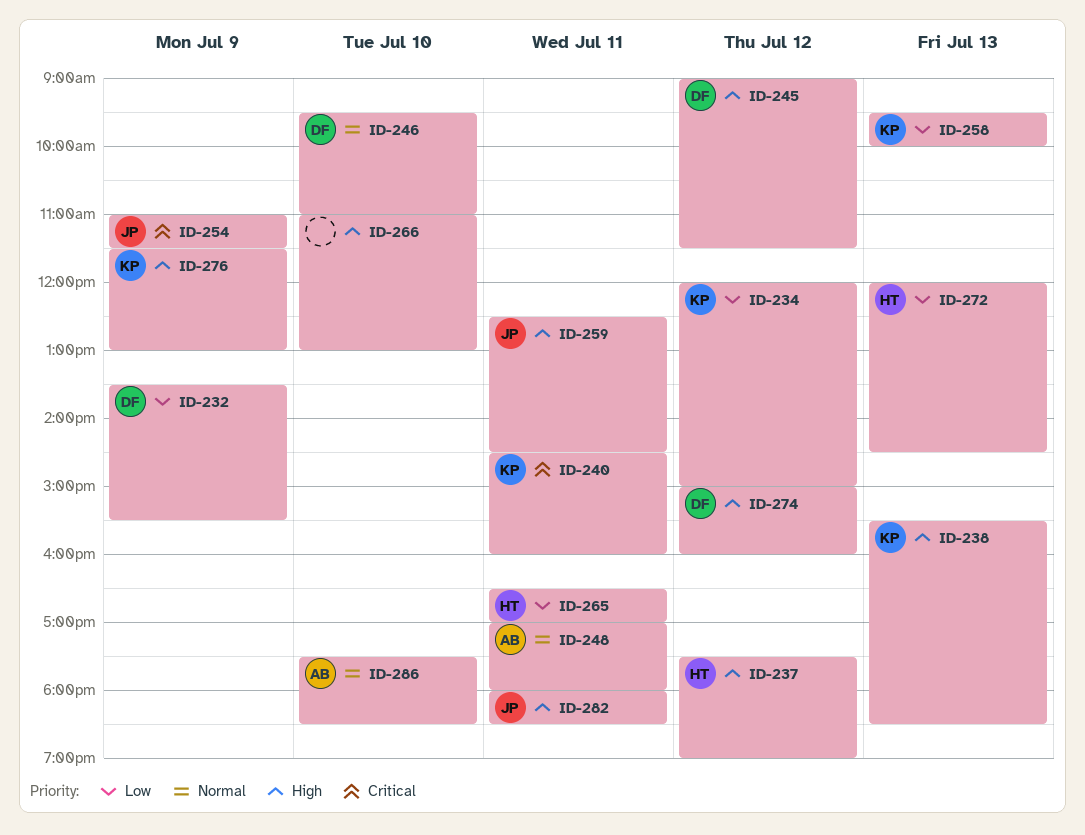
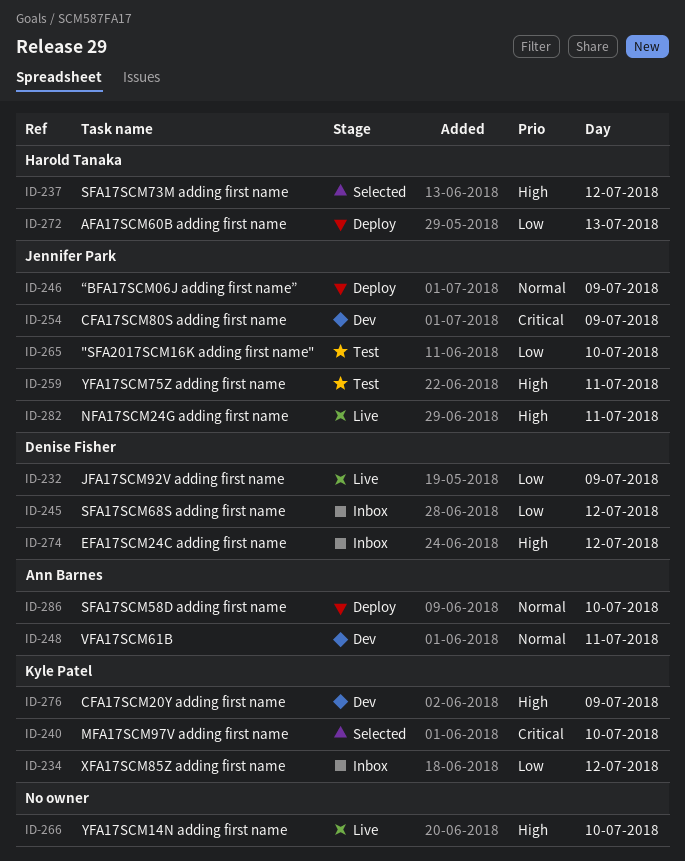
ID-238: present -> none
ID-240, day: Jul 11 -> Jul 10
ID-245, priority: High -> Low
ID-246, owner: Denise Fisher -> Jennifer Park
ID-246, day: Jul 10 -> Jul 9
ID-258: present -> none
ID-265, owner: Harold Tanaka -> Jennifer Park
ID-265, day: Jul 11 -> Jul 10

